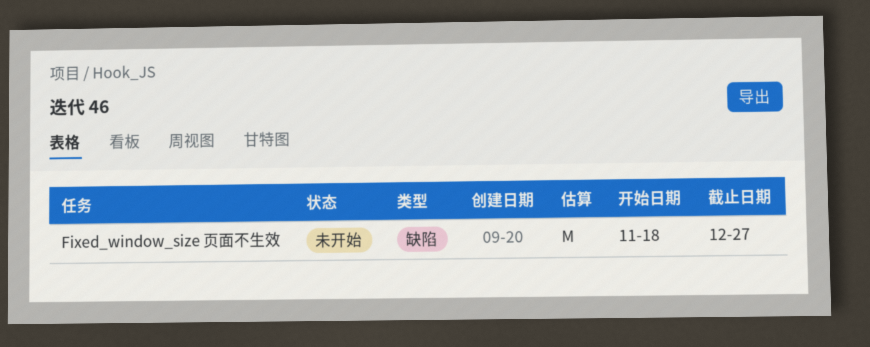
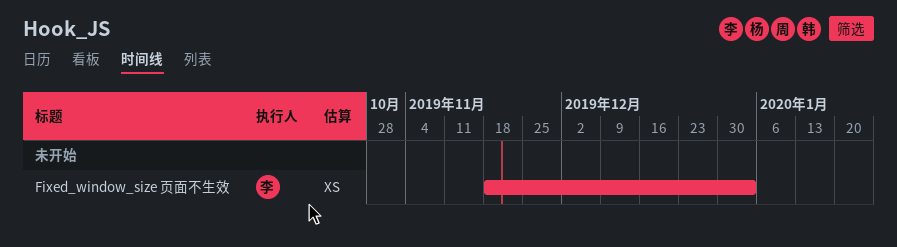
Fixed_window_size 页面不生效, estimate: M -> XS
Fixed_window_size 页面不生效, due: Dec 27 -> Jan 3

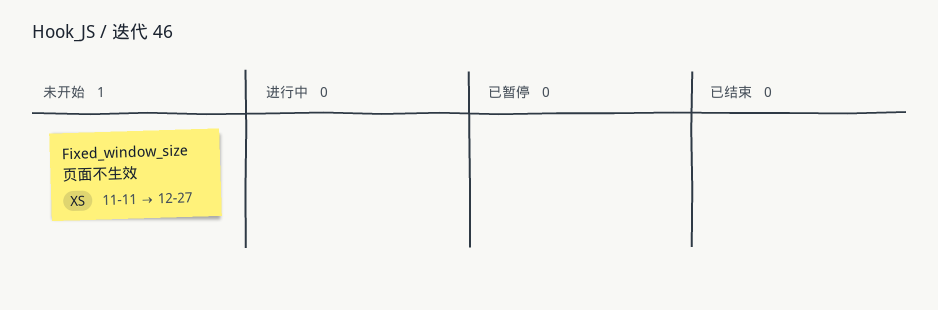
Fixed_window_size 页面不生效, start: Nov 18 -> Nov 11
Fixed_window_size 页面不生效, due: Jan 3 -> Dec 27

